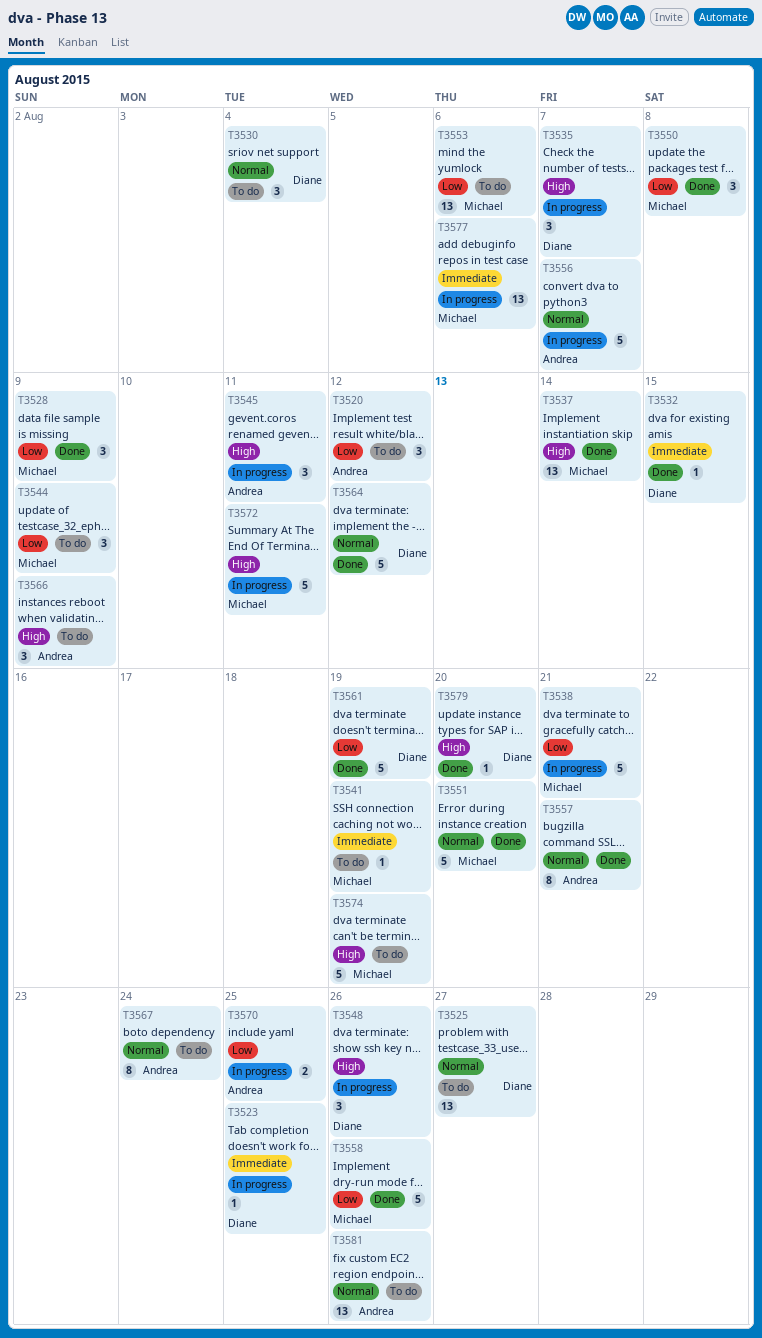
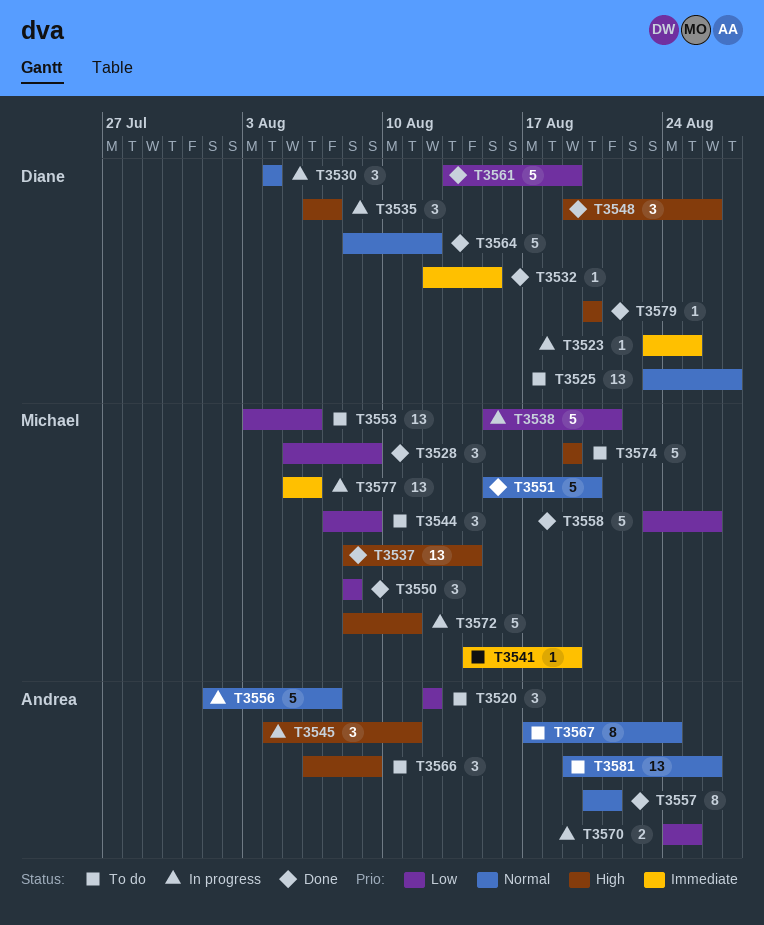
T3530, status: To do -> In progress
T3548, status: In progress -> Done

